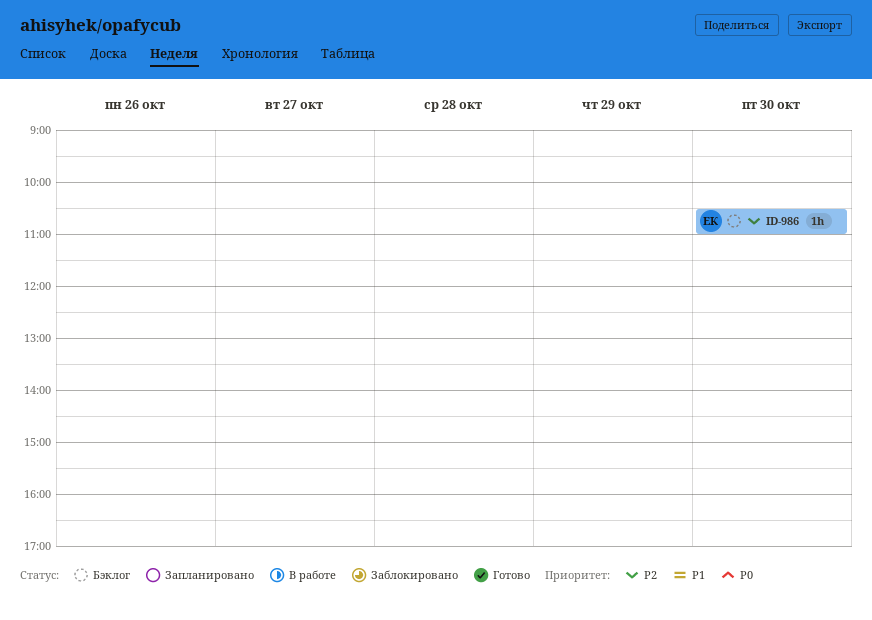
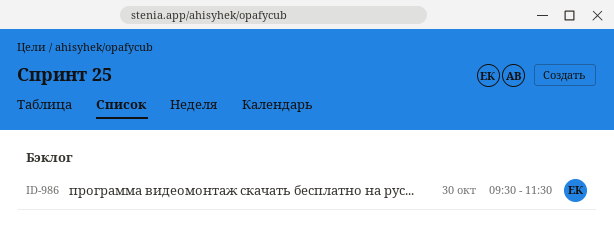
ID-986, begins: 10:30 -> 09:30
ID-986, ends: 11:00 -> 11:30

